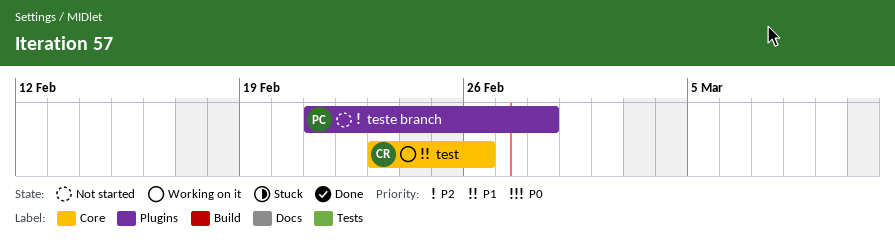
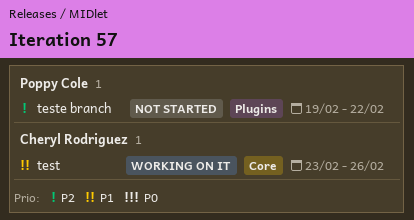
teste branch, start: Feb 21 -> Feb 19
teste branch, due: Feb 28 -> Feb 22

